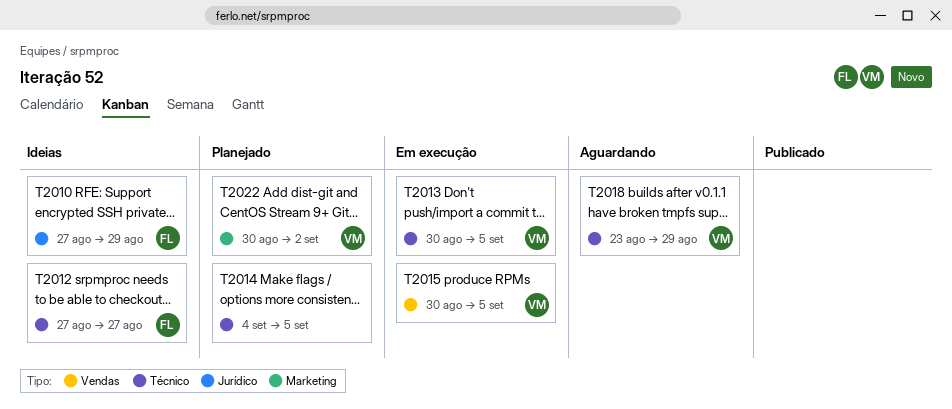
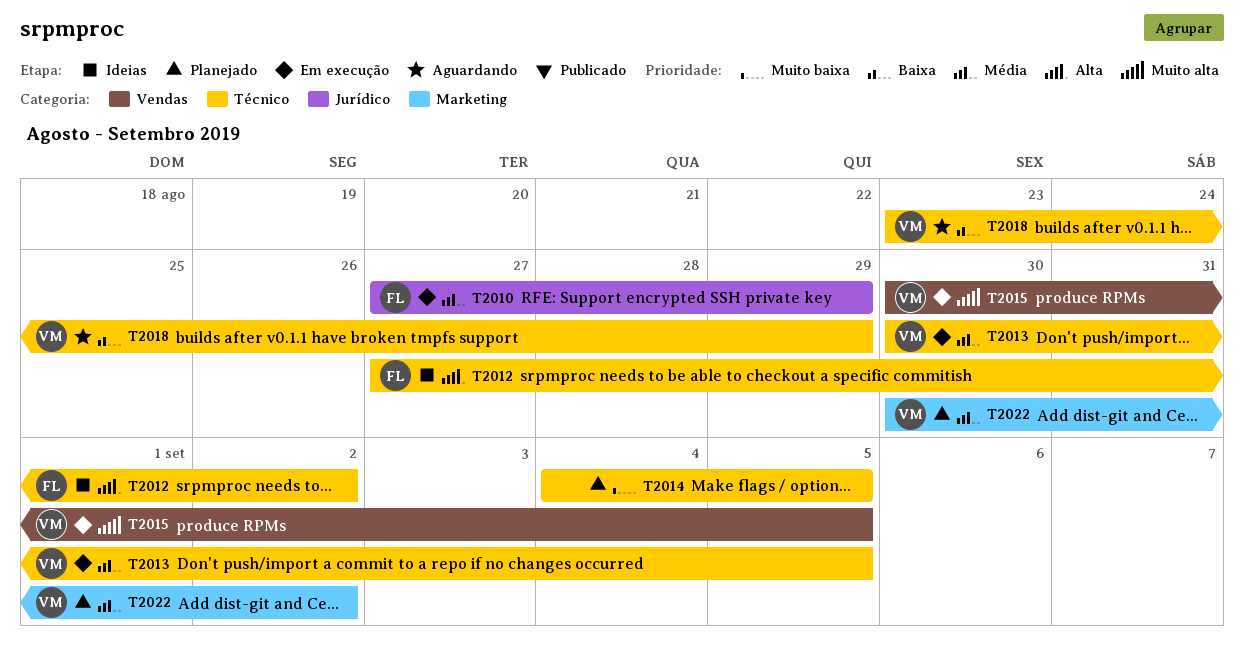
T2010, status: Ideias -> Em execução
T2012, due: Aug 27 -> Sep 2

